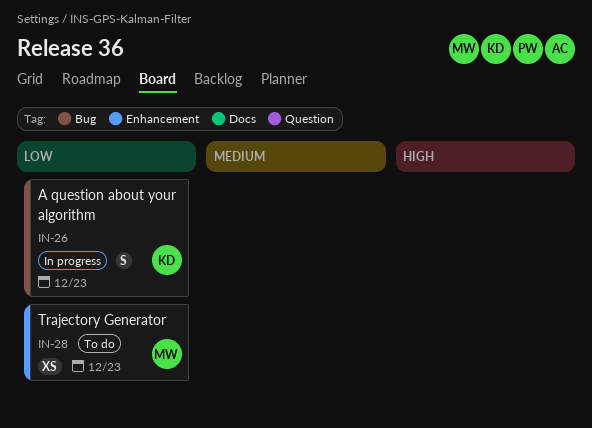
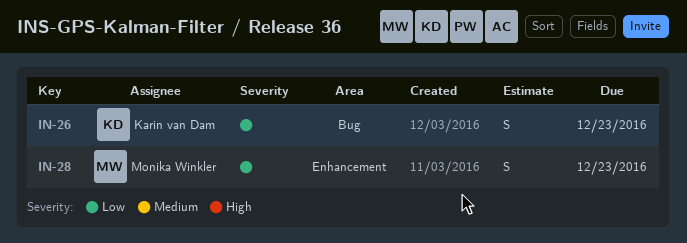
IN-28, estimate: XS -> S

